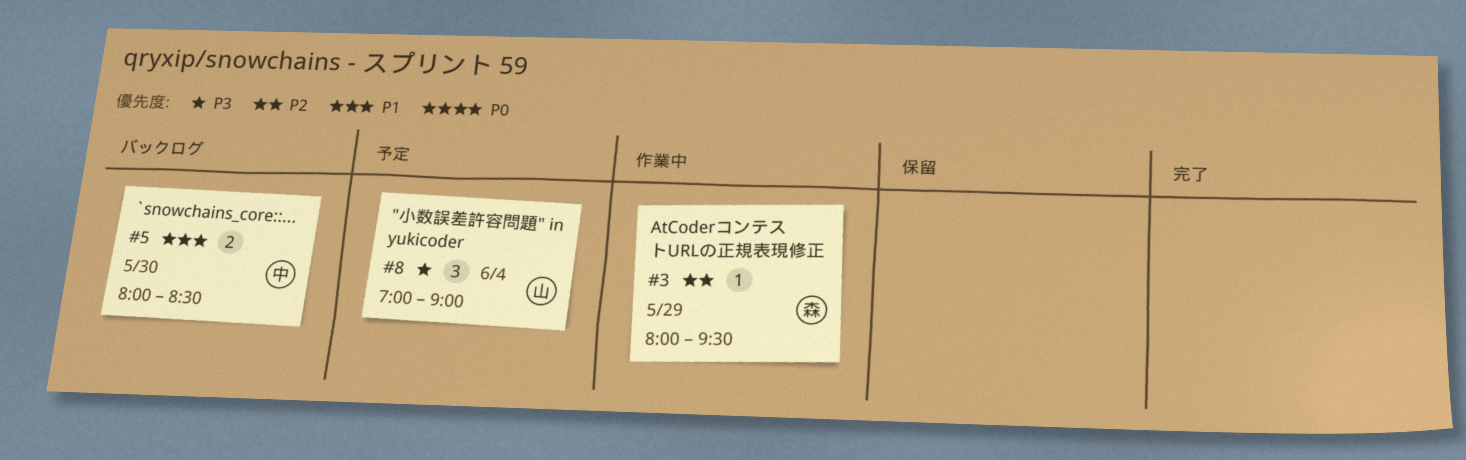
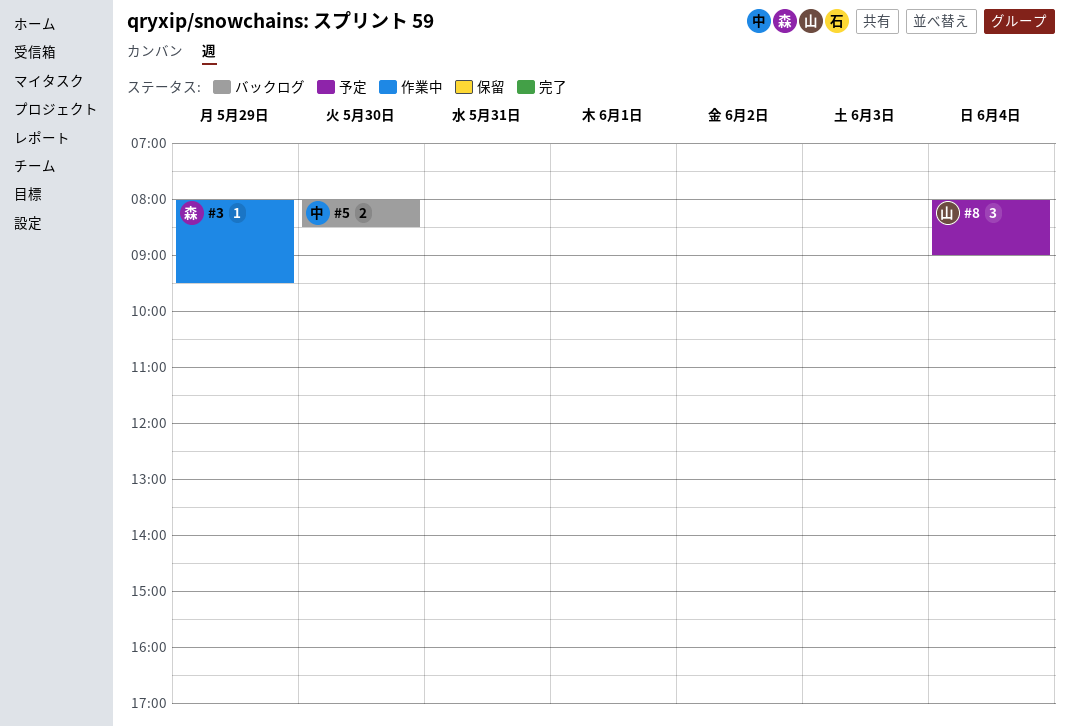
#8, begins: 07:00 -> 08:00

